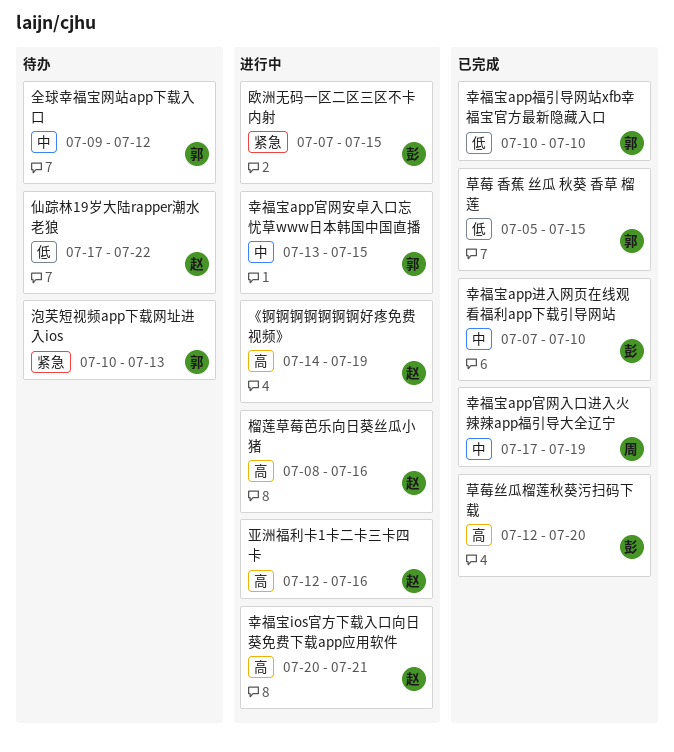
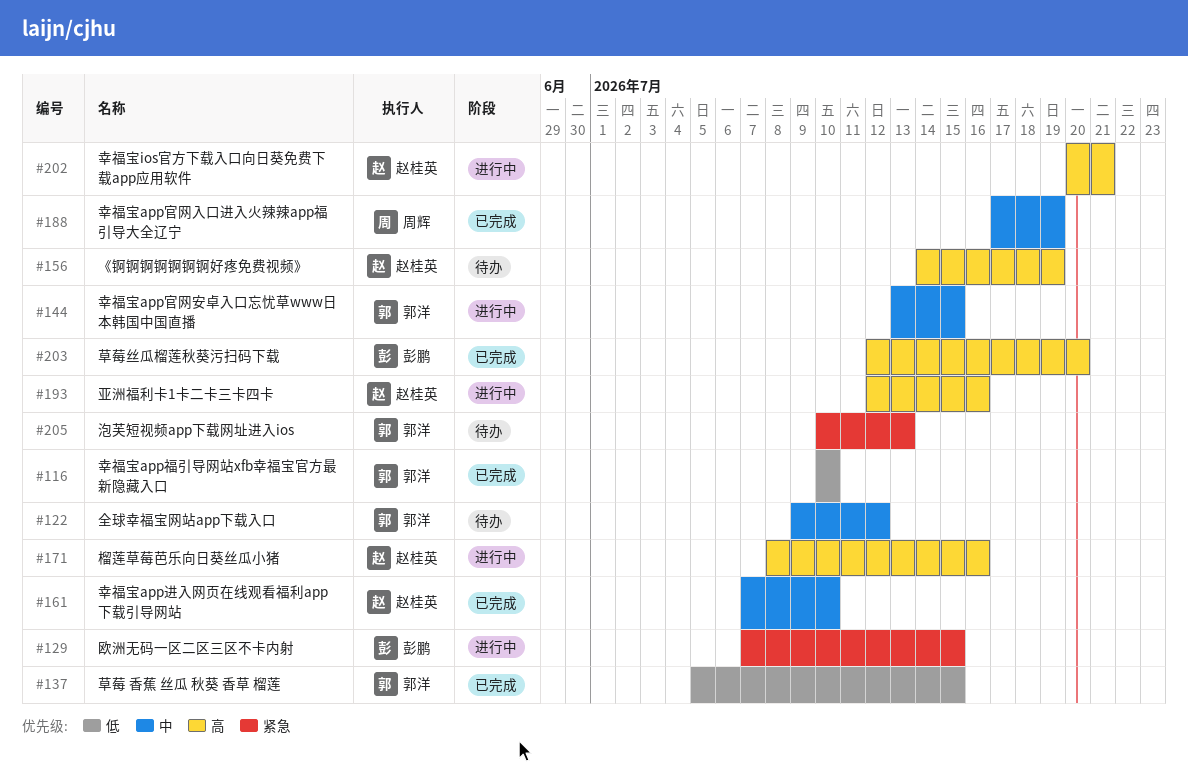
《锕锕锕锕锕锕锕好疼免费视频》, status: 进行中 -> 待办
仙踪林19岁大陆rapper潮水老狼: present -> none
幸福宝app进入网页在线观看福利app下载引导网站, owner: 彭鹏 -> 赵桂英

